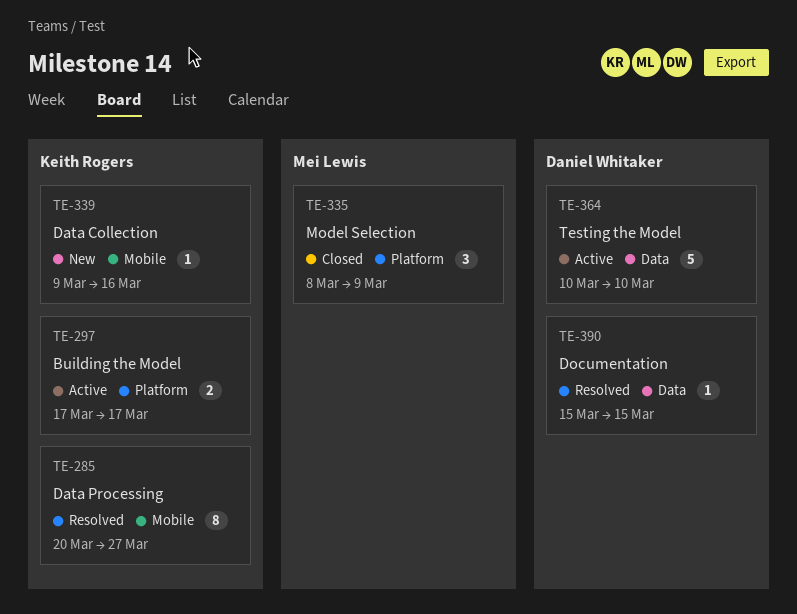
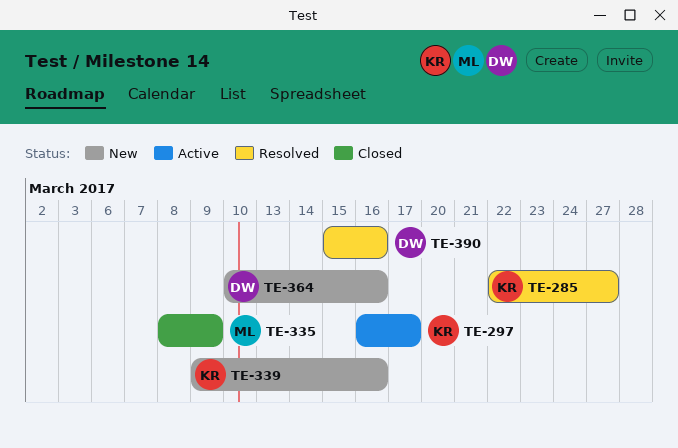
TE-285, start: Mar 20 -> Mar 22
TE-297, start: Mar 17 -> Mar 16
TE-364, status: Active -> New
TE-364, due: Mar 10 -> Mar 16
TE-390, due: Mar 15 -> Mar 16

